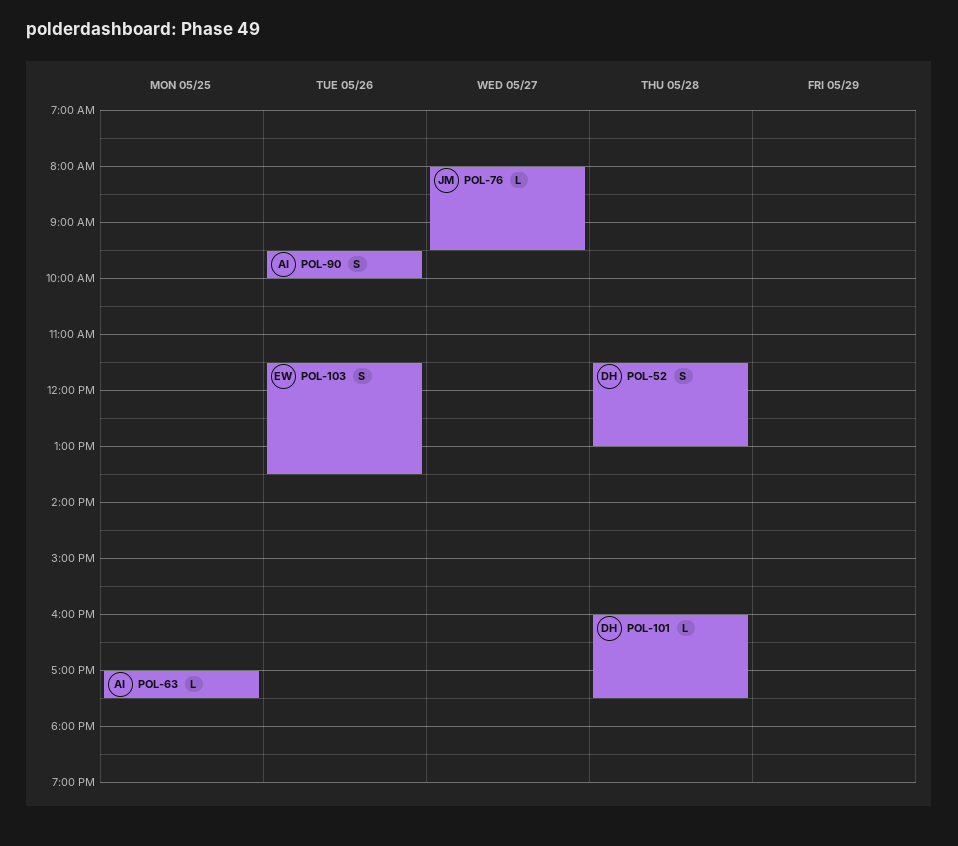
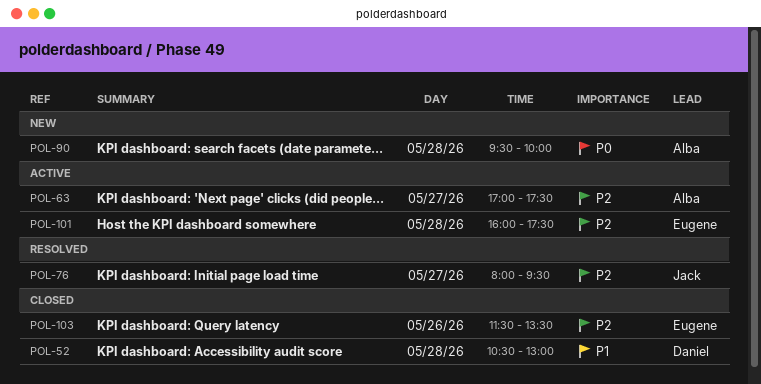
POL-52, begins: 11:30 -> 10:30
POL-63, day: May 25 -> May 27
POL-90, day: May 26 -> May 28
POL-101, owner: Daniel -> Eugene

